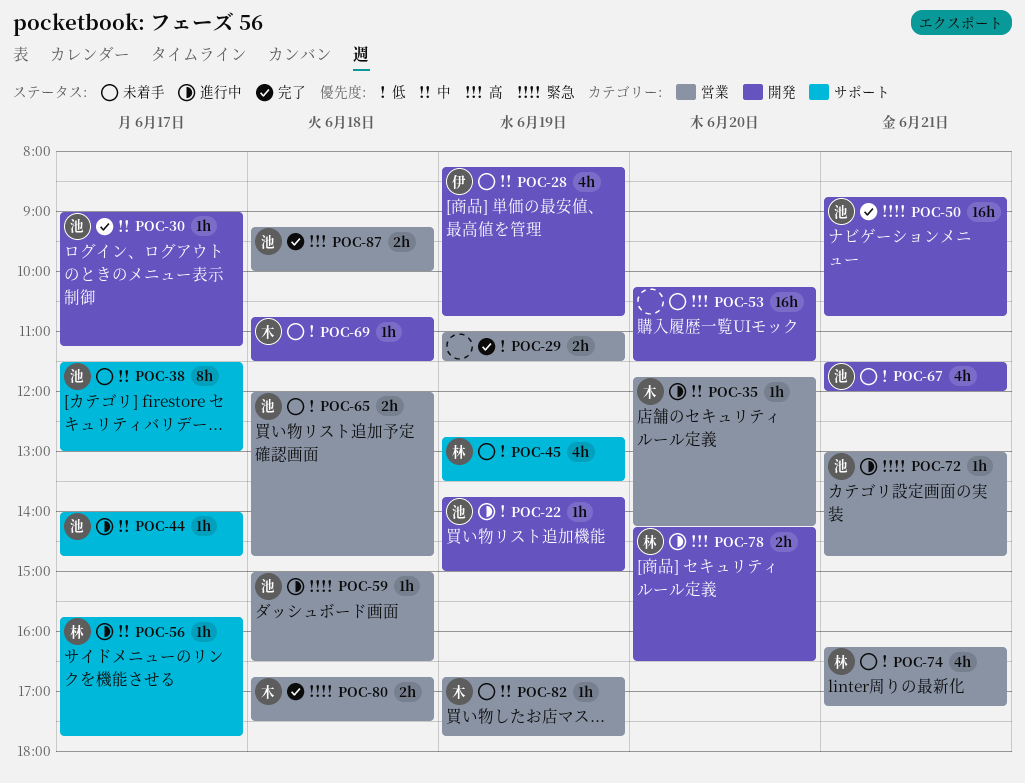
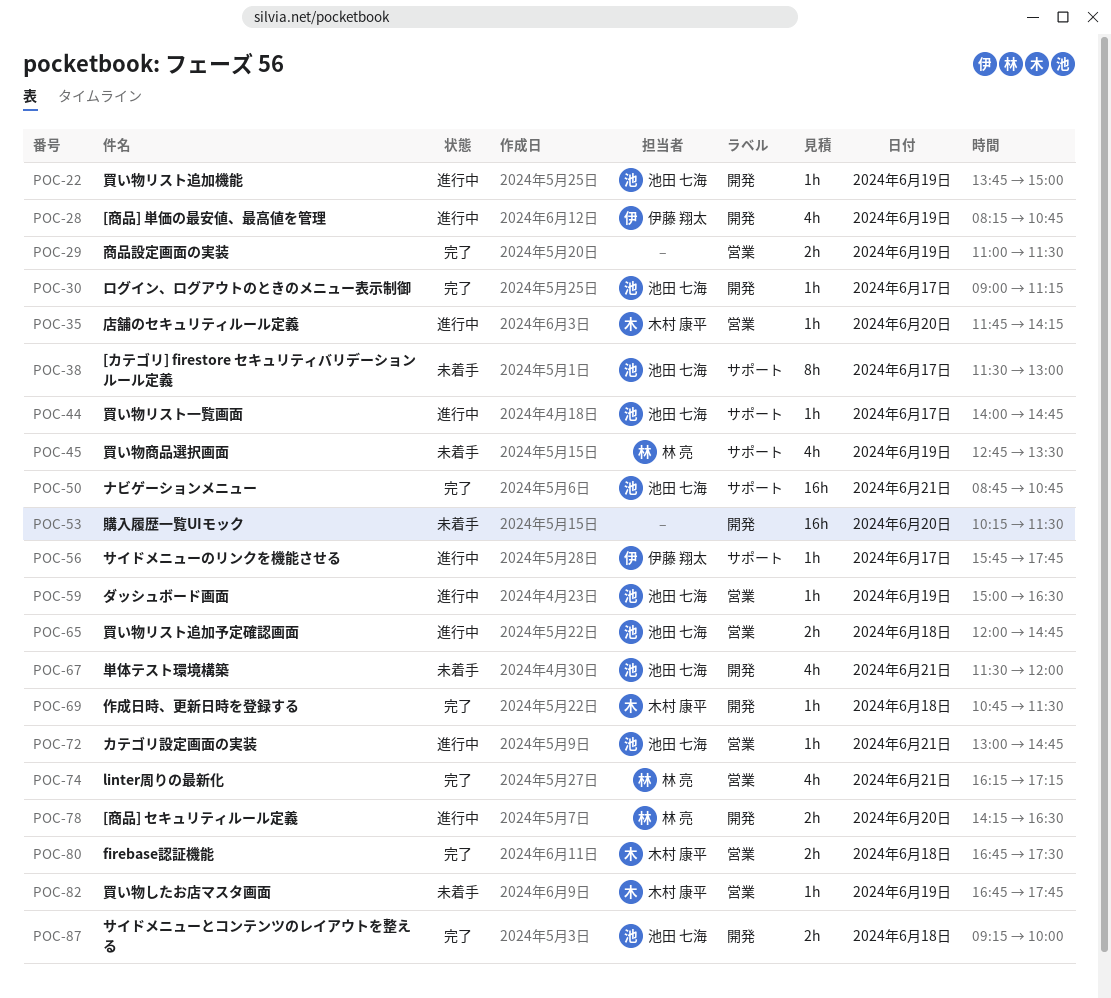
POC-28, status: 未着手 -> 進行中
POC-50, label: 開発 -> サポート
POC-56, owner: 林 亮 -> 伊藤 翔太
POC-59, day: Jun 18 -> Jun 19
POC-65, status: 未着手 -> 進行中
POC-69, status: 未着手 -> 完了
POC-74, status: 未着手 -> 完了
POC-87, label: 営業 -> 開発

